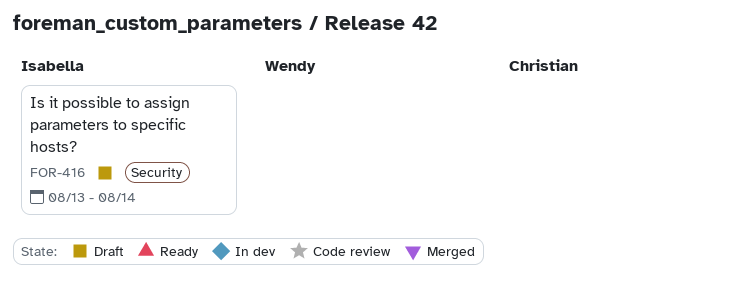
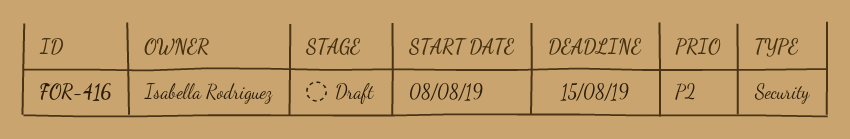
FOR-416, start: Aug 13 -> Aug 8
FOR-416, due: Aug 14 -> Aug 15

